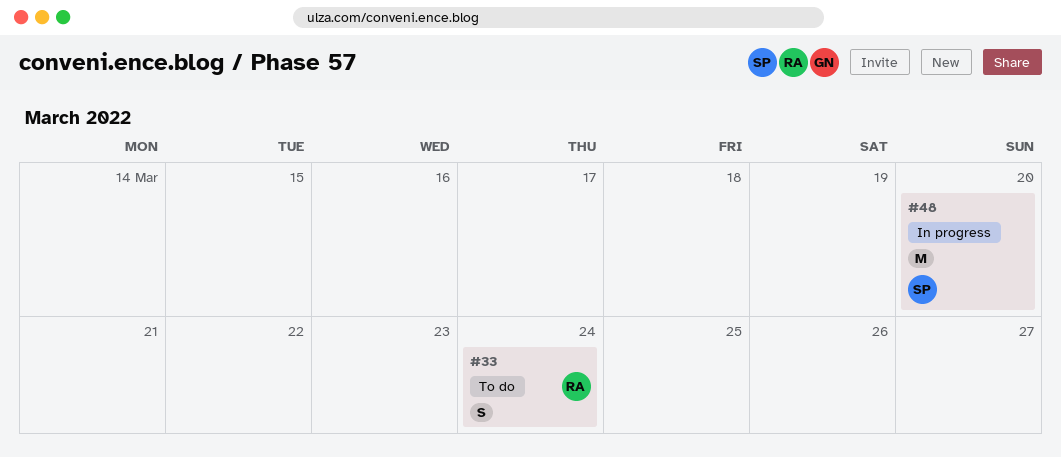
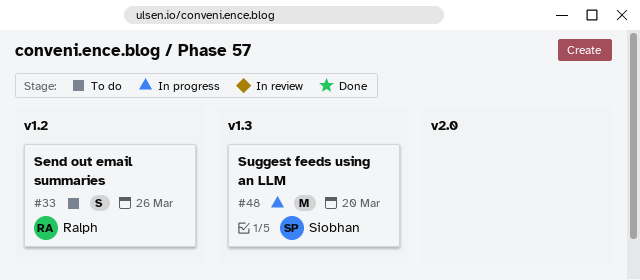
#33, due: Mar 24 -> Mar 26

